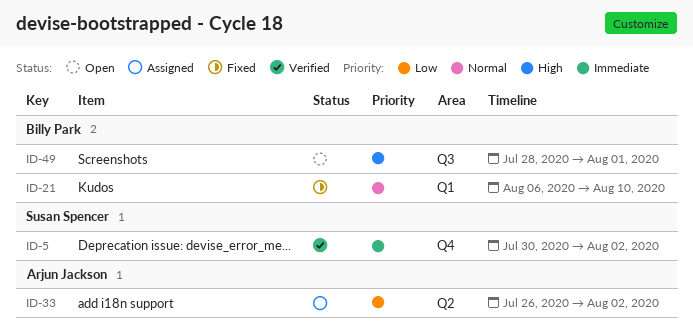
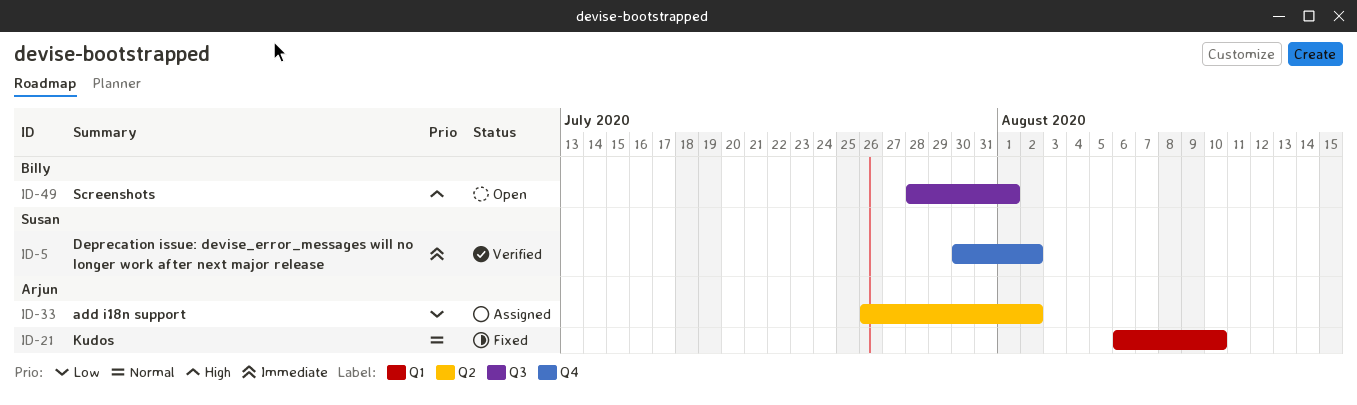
ID-21, owner: Billy Park -> Arjun Jackson

